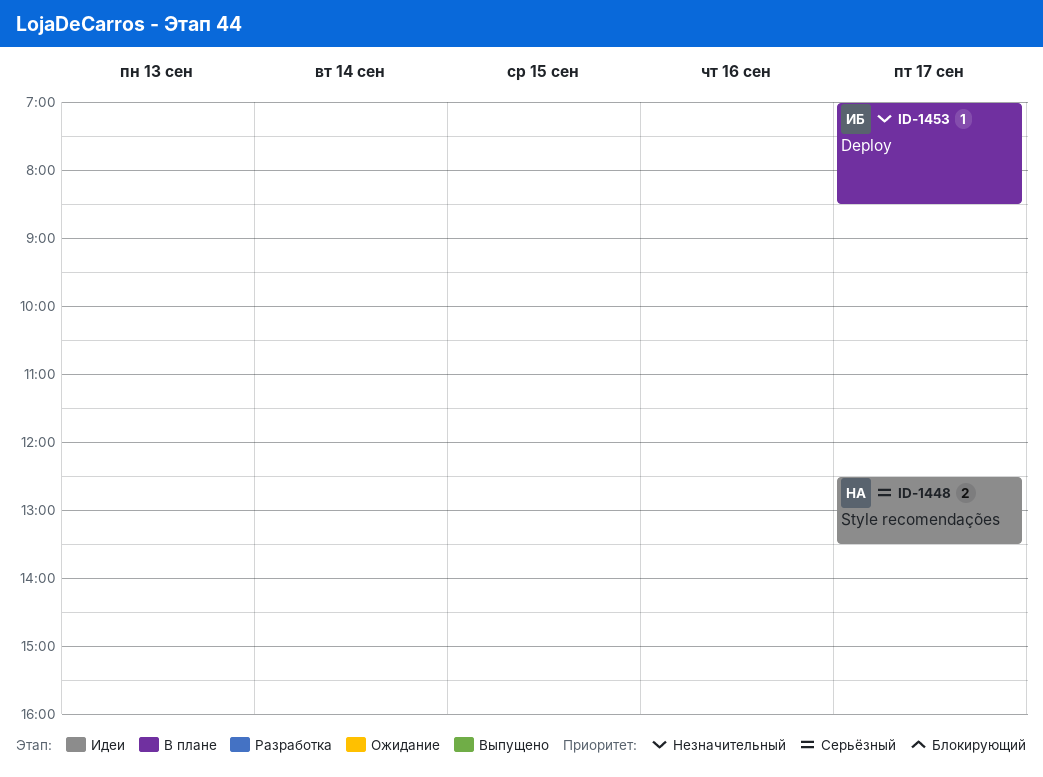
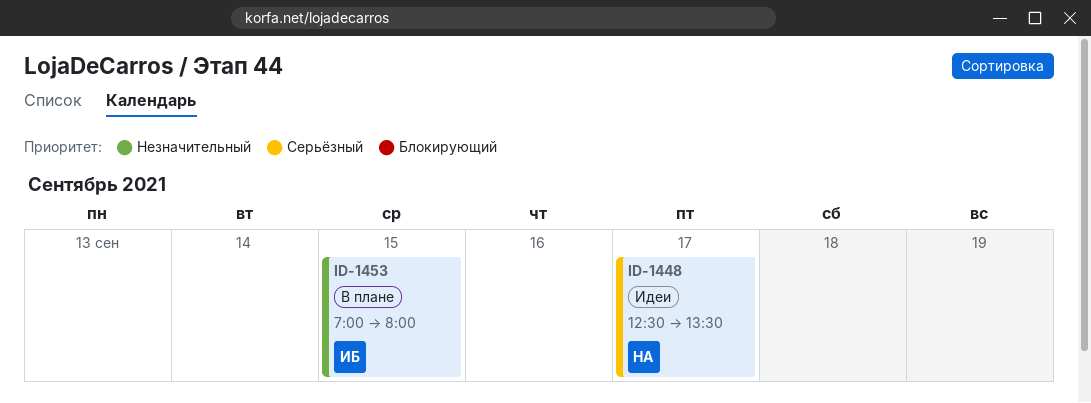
ID-1453, day: Sep 17 -> Sep 15
ID-1453, ends: 08:30 -> 08:00

